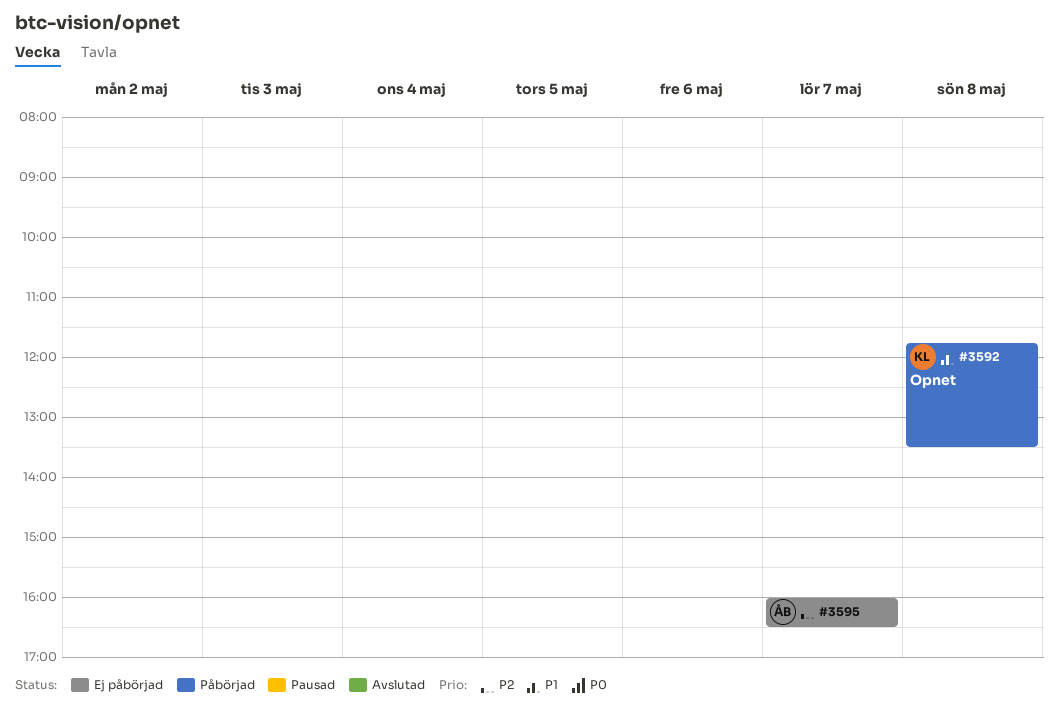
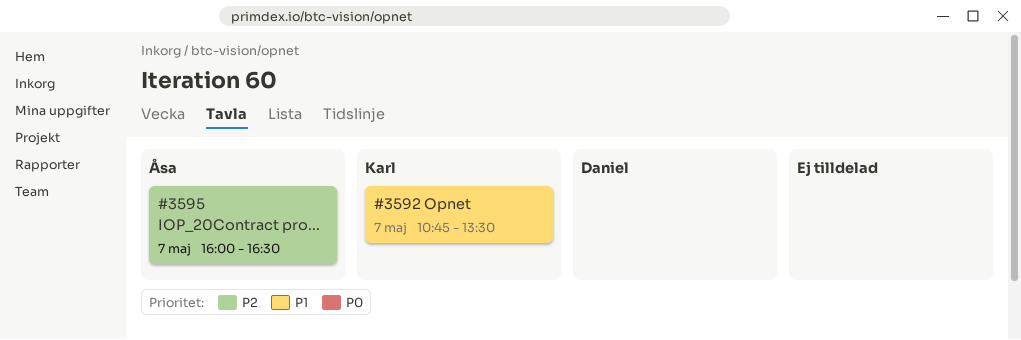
#3592, day: May 8 -> May 7
#3592, begins: 11:45 -> 10:45

